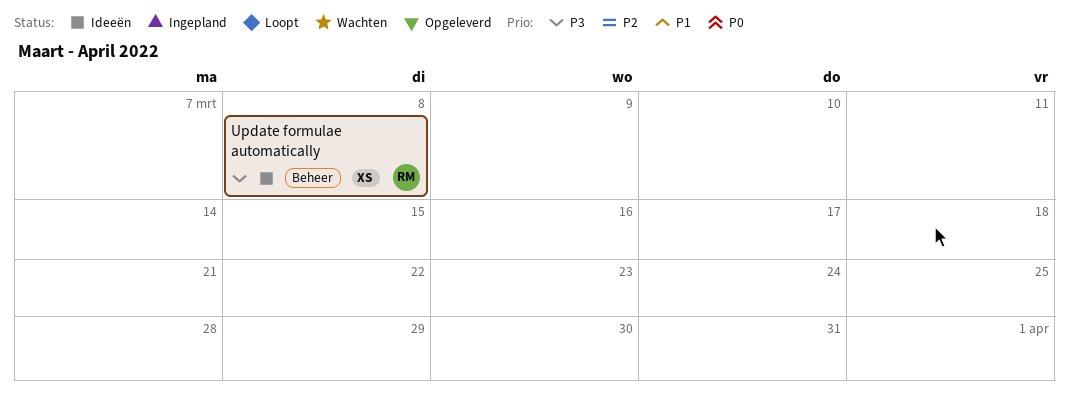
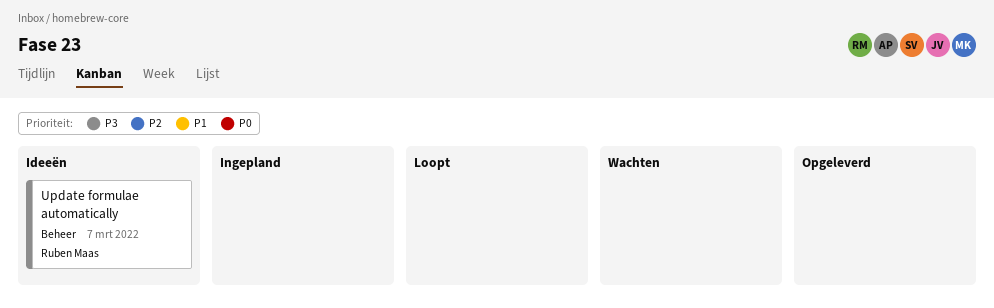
Update formulae automatically, due: Mar 8 -> Mar 7

